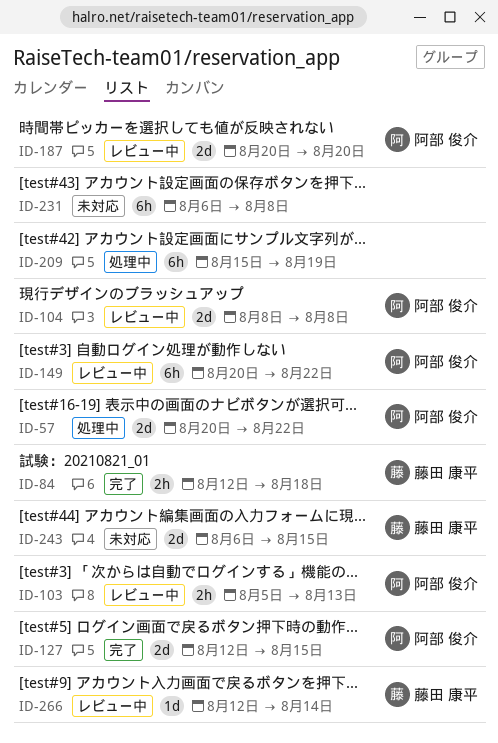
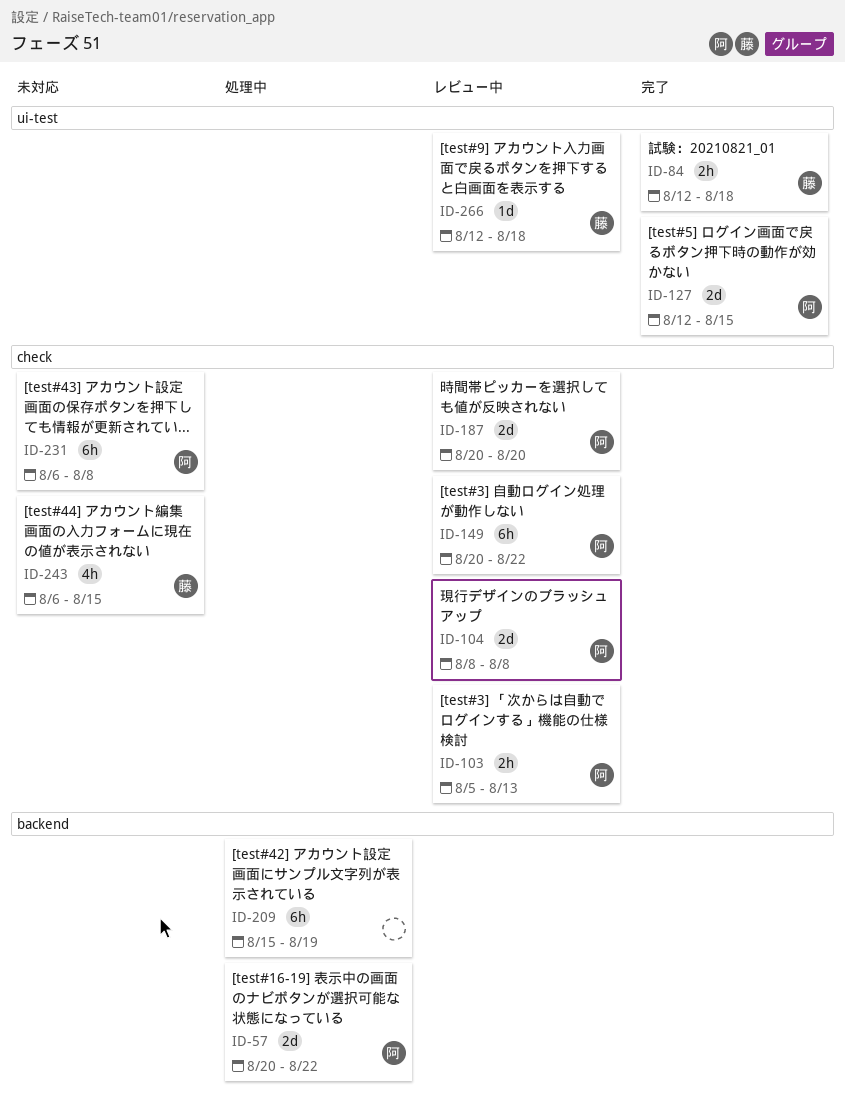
ID-231, owner: none -> 阿部 俊介
ID-243, estimate: 2d -> 4h
ID-266, due: Aug 14 -> Aug 18

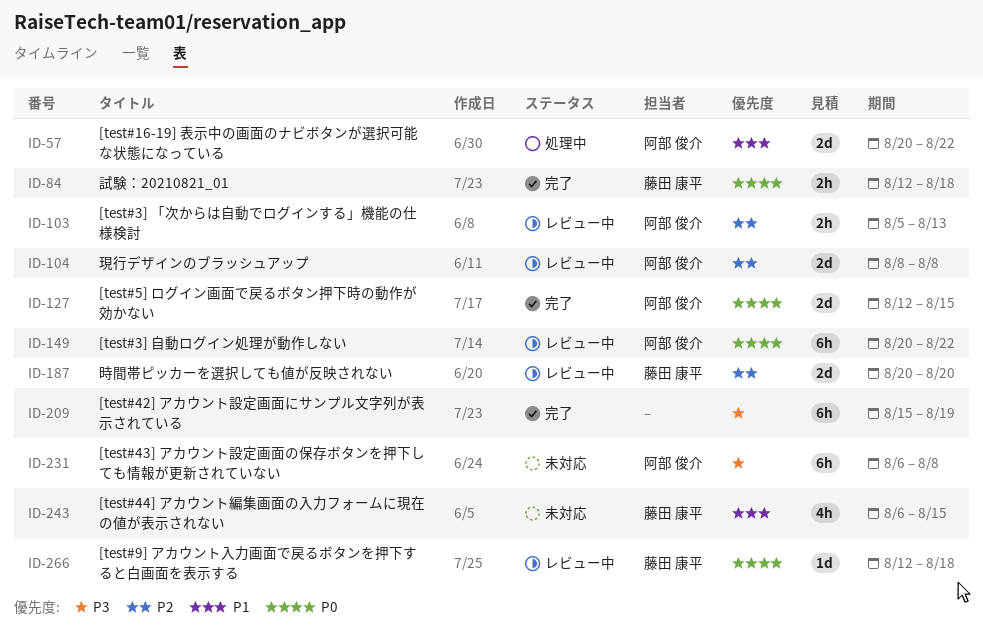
ID-187, owner: 阿部 俊介 -> 藤田 康平
ID-209, status: 処理中 -> 完了

